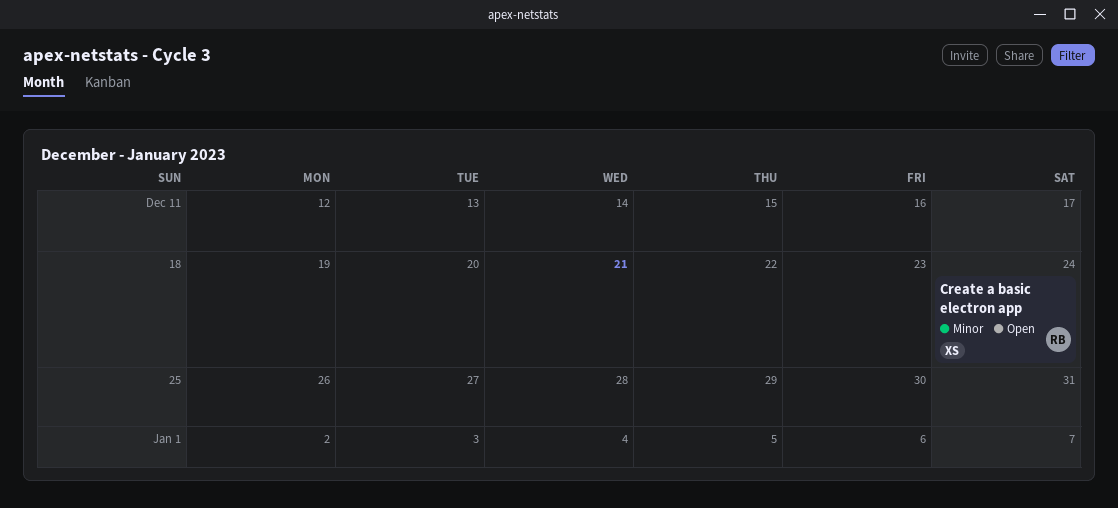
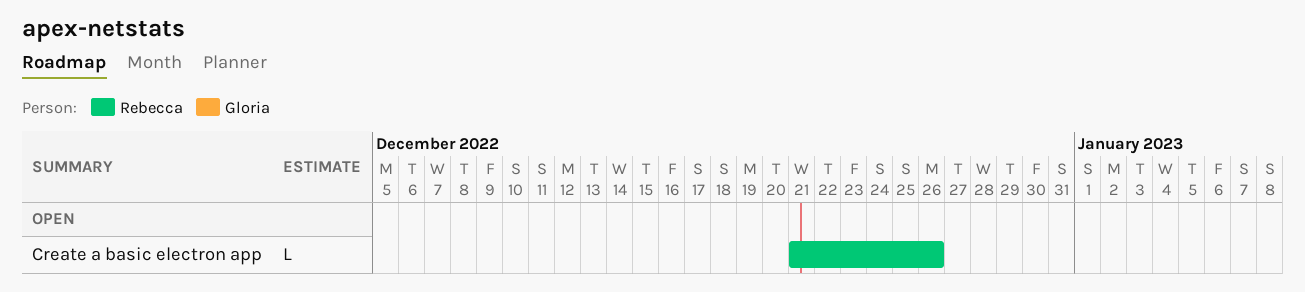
Create a basic electron app, estimate: XS -> L
Create a basic electron app, due: Dec 24 -> Dec 26

